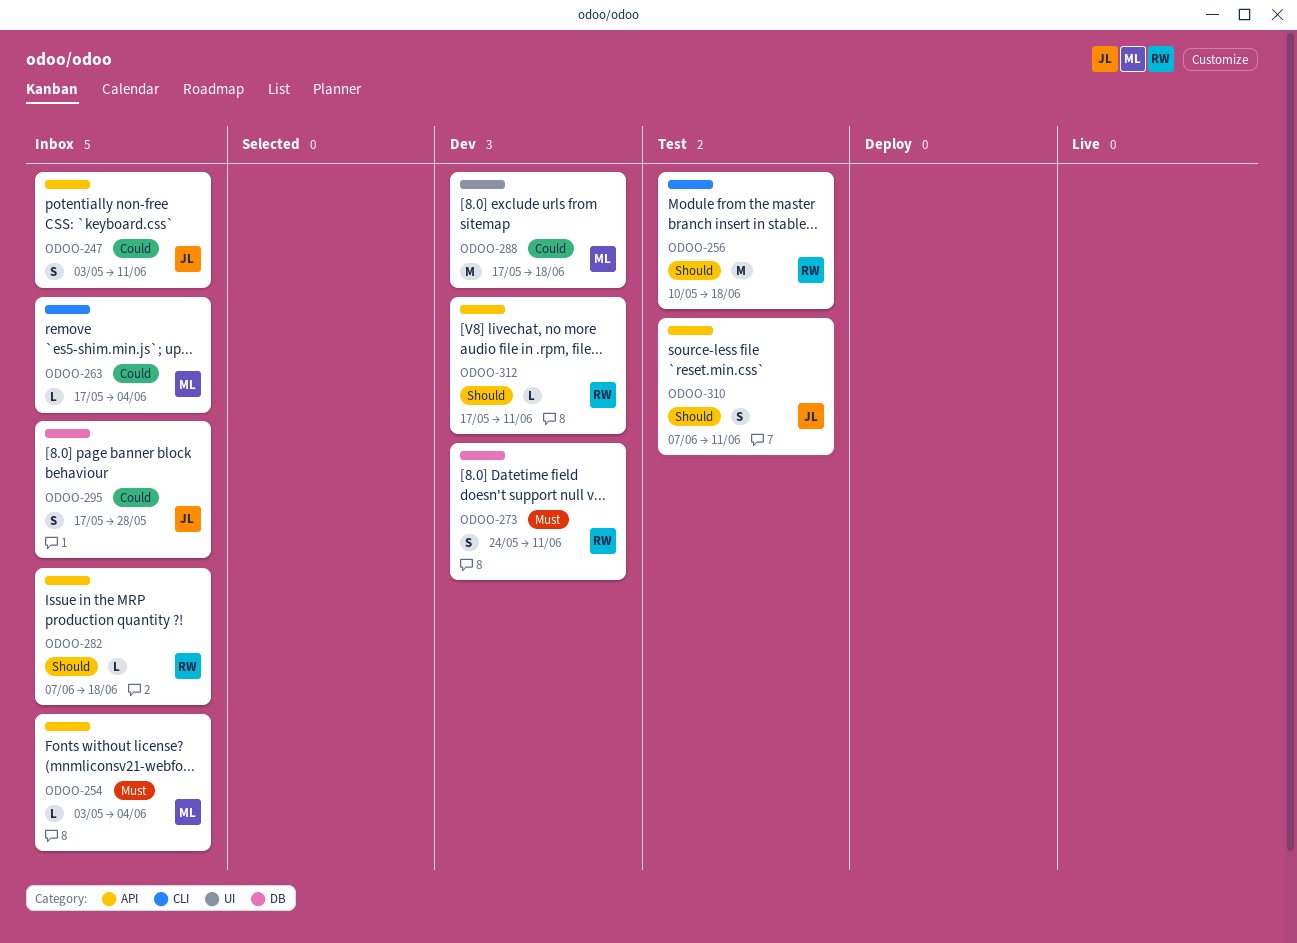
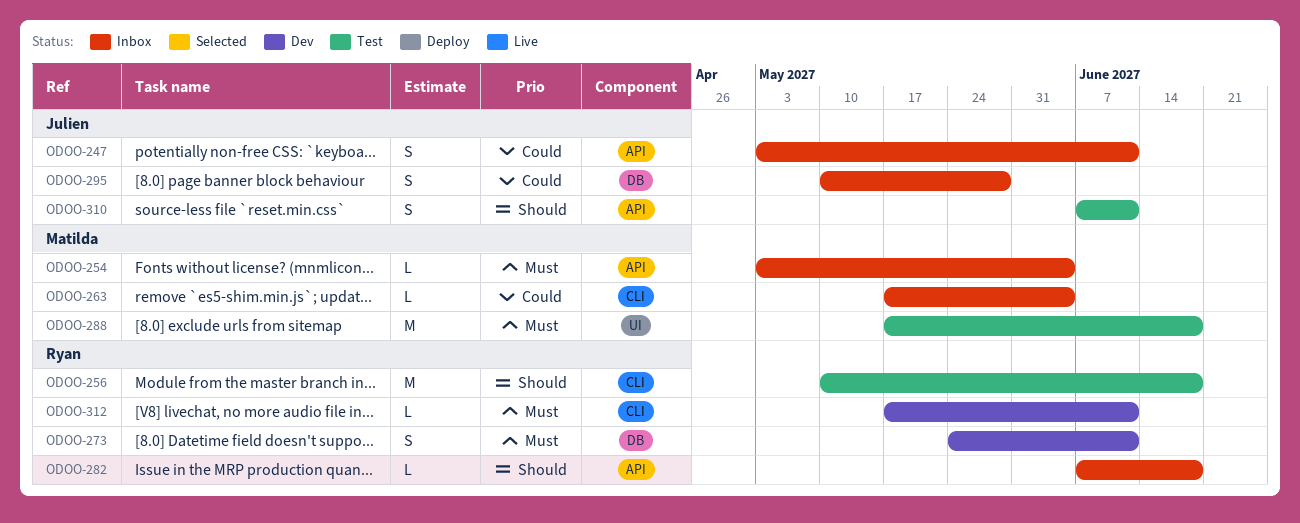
ODOO-288, status: Dev -> Test
ODOO-288, priority: Could -> Must
ODOO-295, start: May 17 -> May 10
ODOO-312, priority: Should -> Must
ODOO-312, label: API -> CLI

